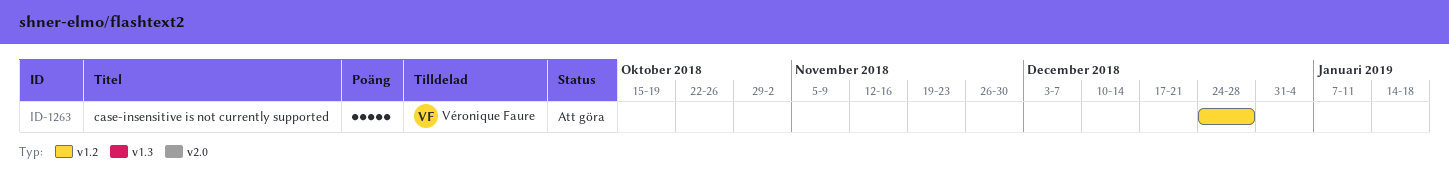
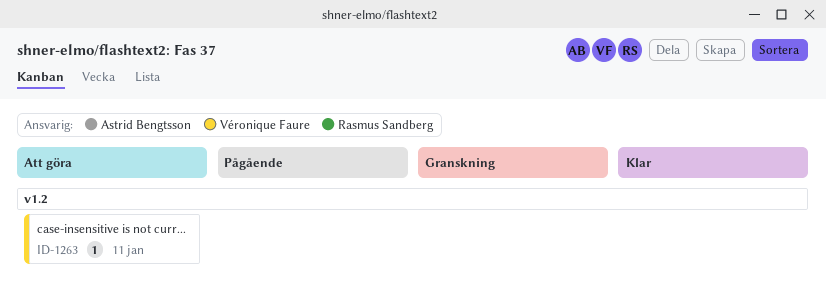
ID-1263, estimate: 5 -> 1
ID-1263, due: Dec 28 -> Jan 11

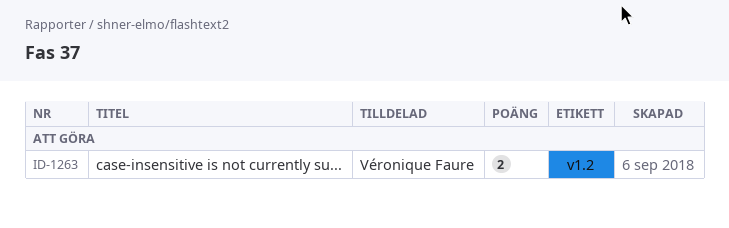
ID-1263, estimate: 1 -> 2

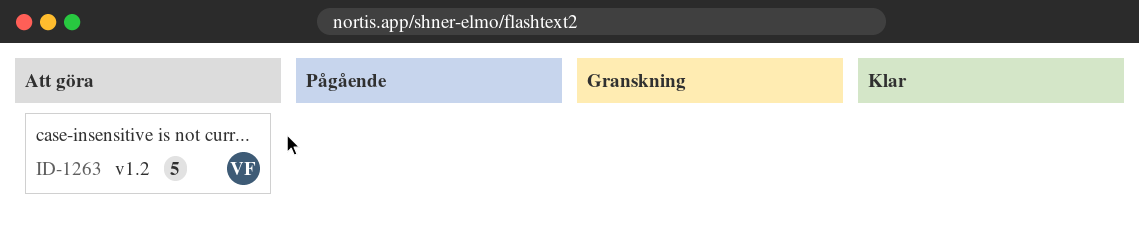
ID-1263, estimate: 2 -> 5

